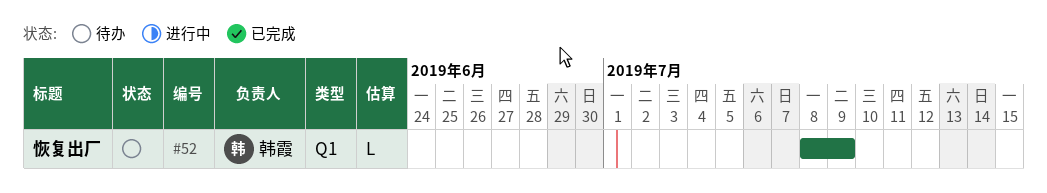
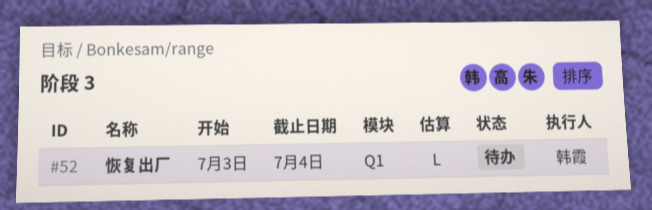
#52, start: Jul 8 -> Jul 3
#52, due: Jul 9 -> Jul 4

